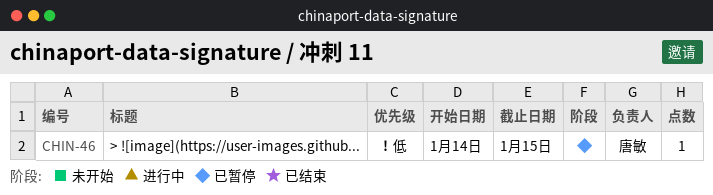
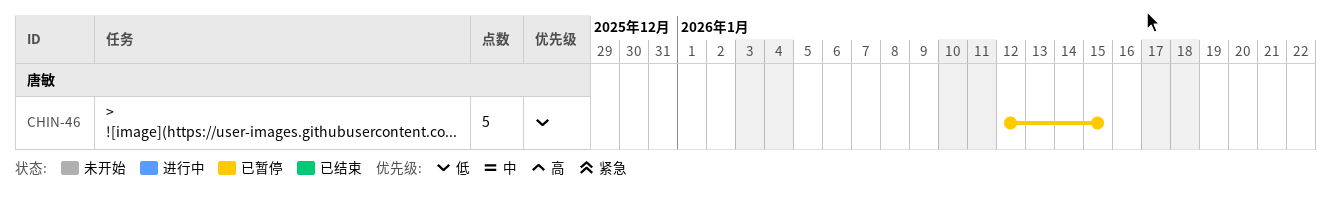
CHIN-46, estimate: 1 -> 5
CHIN-46, start: Jan 14 -> Jan 12

